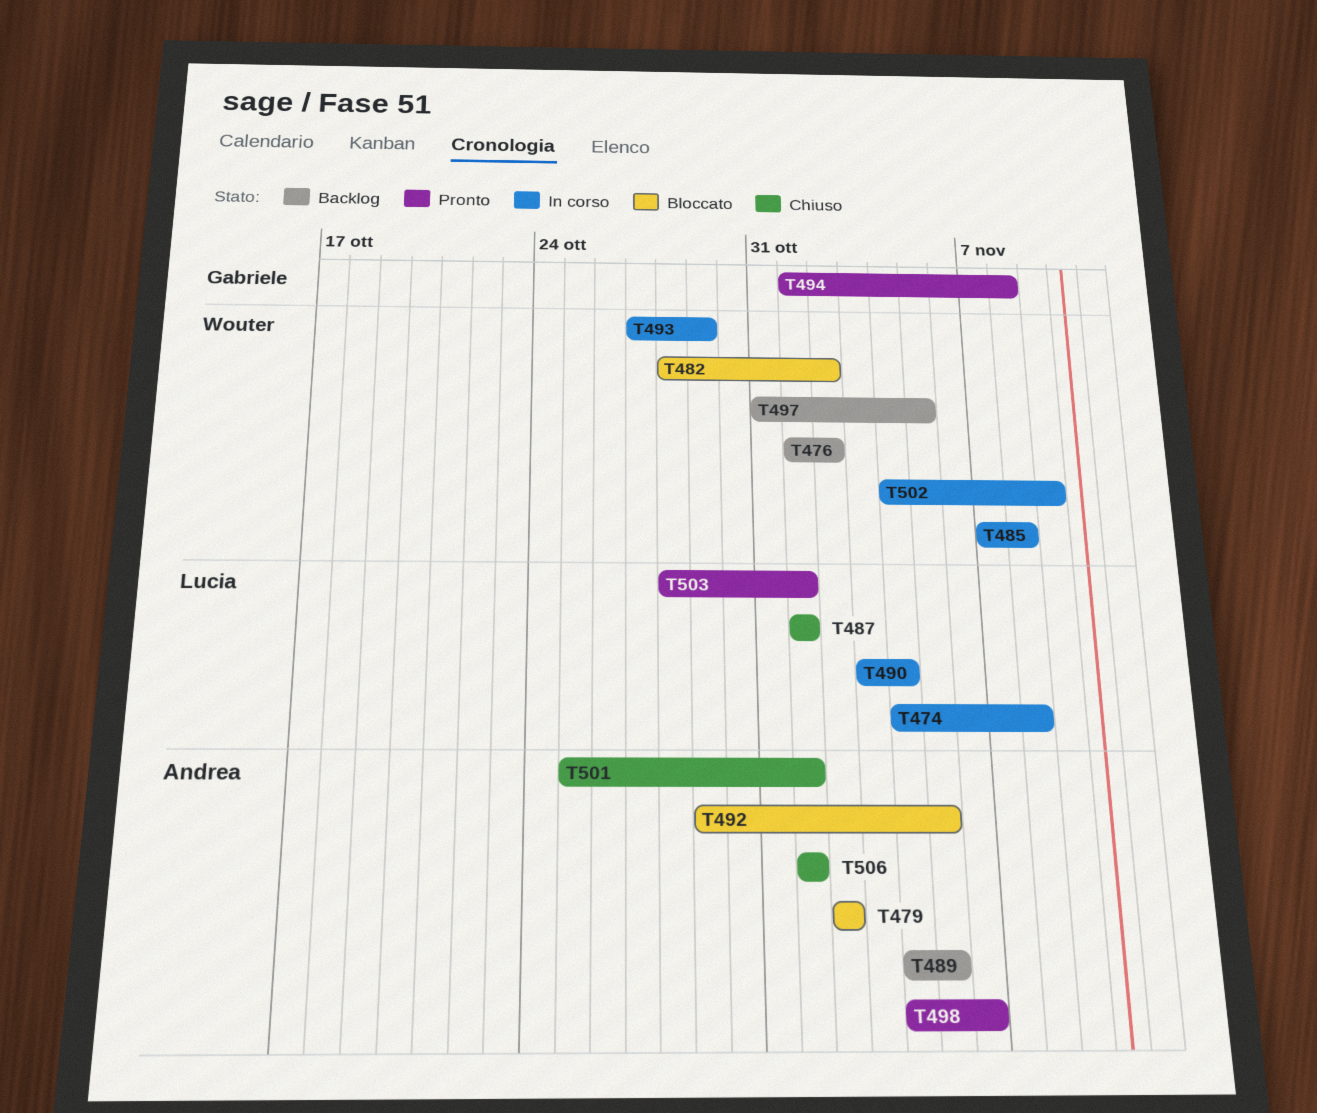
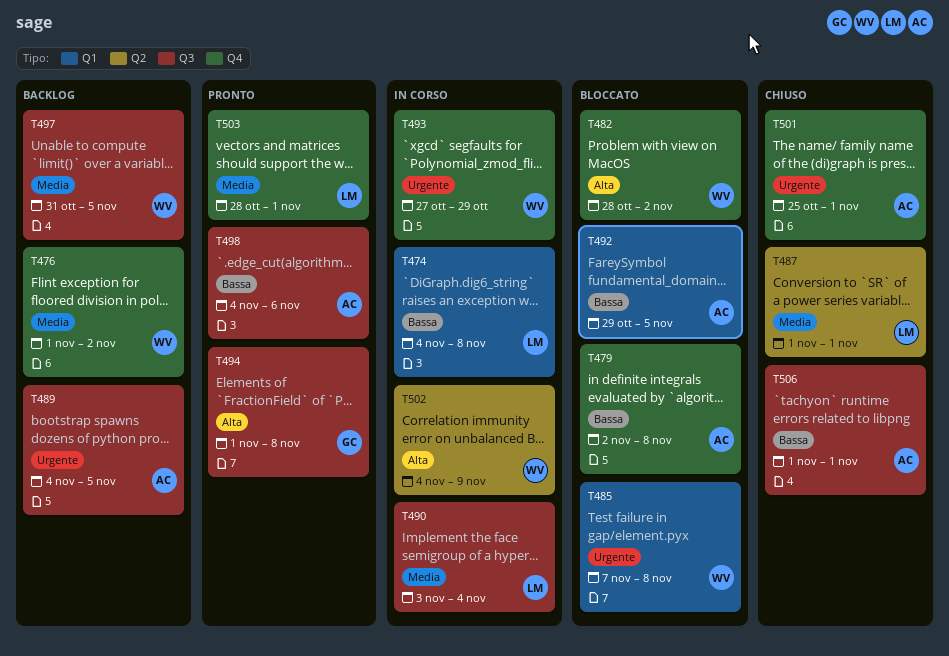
T479, due: Nov 2 -> Nov 8
T485, status: In corso -> Bloccato

